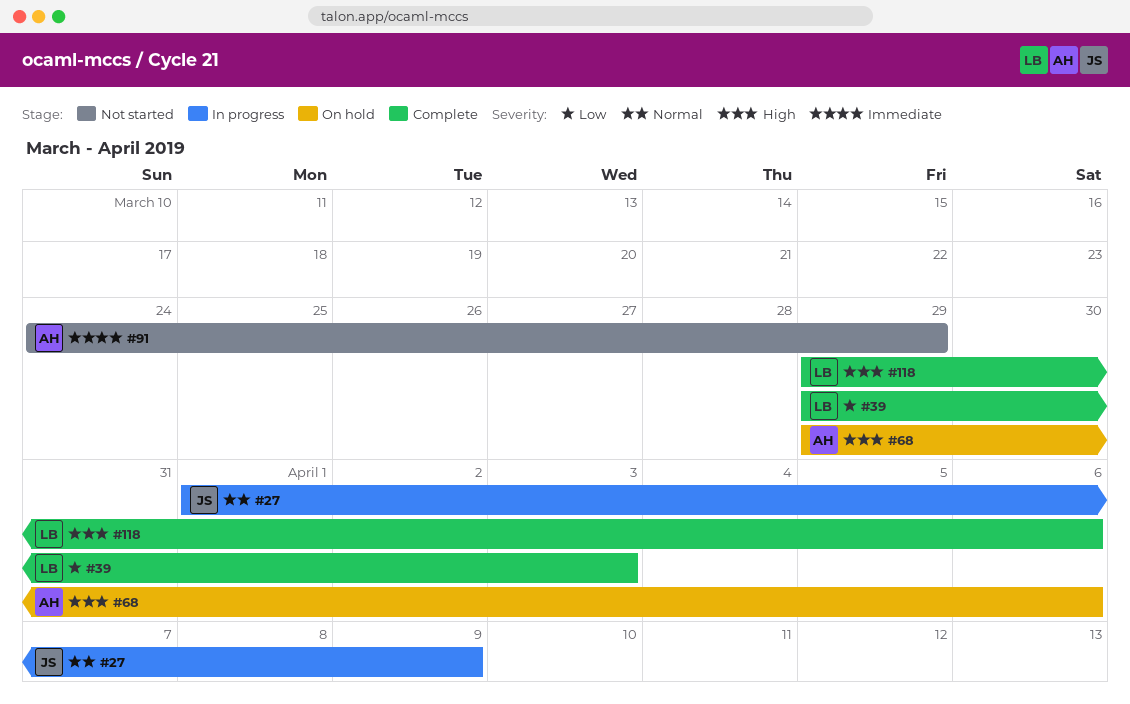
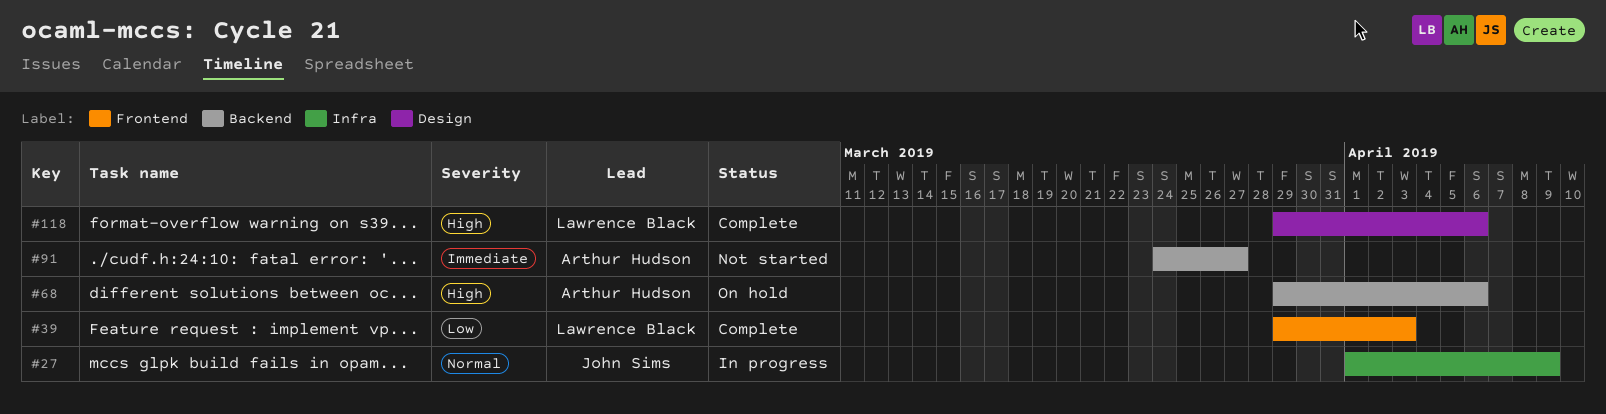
#91, due: Mar 29 -> Mar 27

